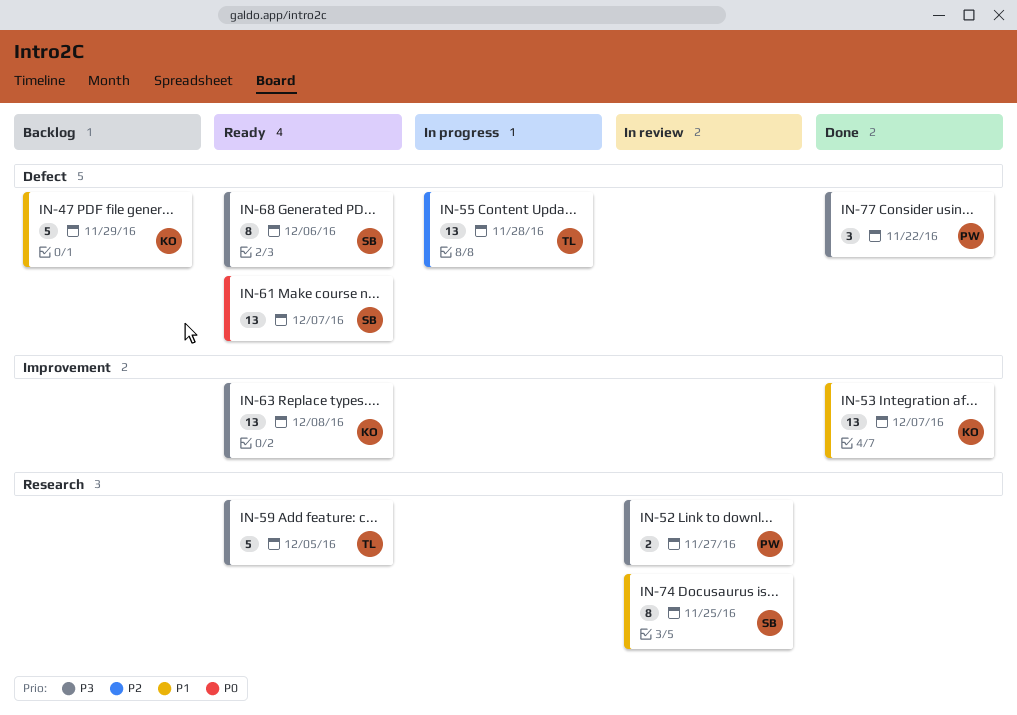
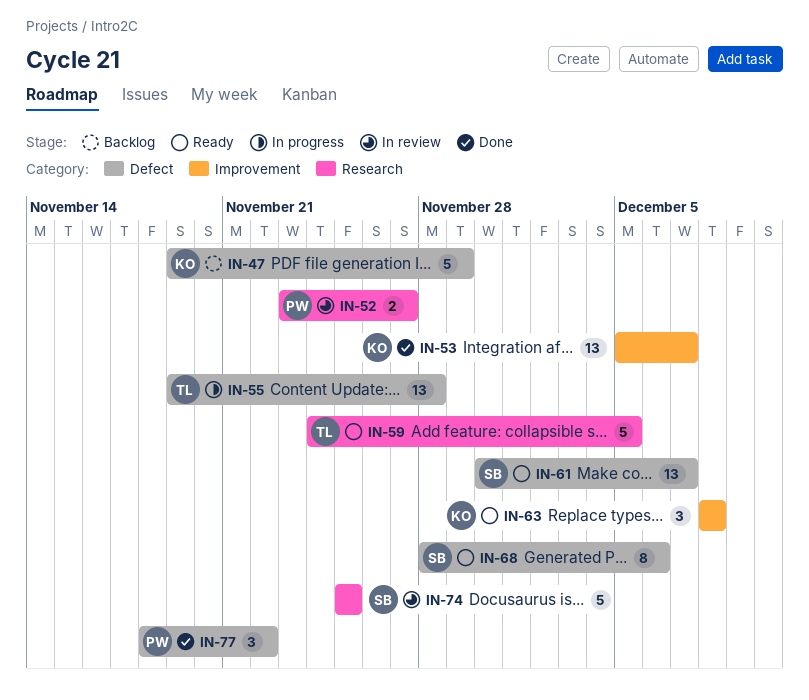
IN-63, estimate: 13 -> 3
IN-74, estimate: 8 -> 5

